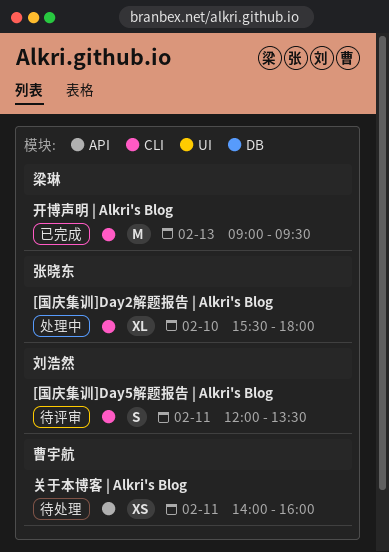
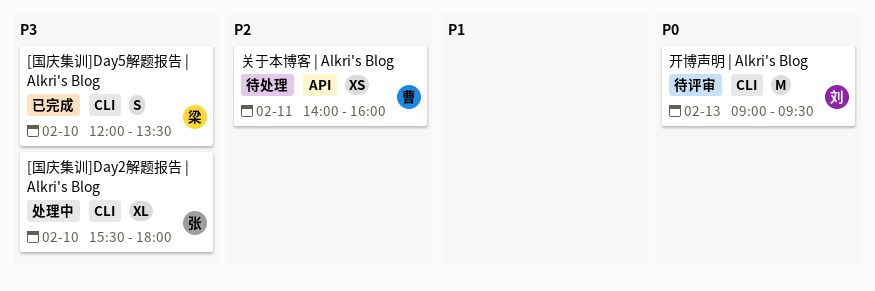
[国庆集训]Day5解题报告 | Alkri's Blog, status: 待评审 -> 已完成
[国庆集训]Day5解题报告 | Alkri's Blog, owner: 刘浩然 -> 梁琳
[国庆集训]Day5解题报告 | Alkri's Blog, day: Feb 11 -> Feb 10
开博声明 | Alkri's Blog, status: 已完成 -> 待评审
开博声明 | Alkri's Blog, owner: 梁琳 -> 刘浩然

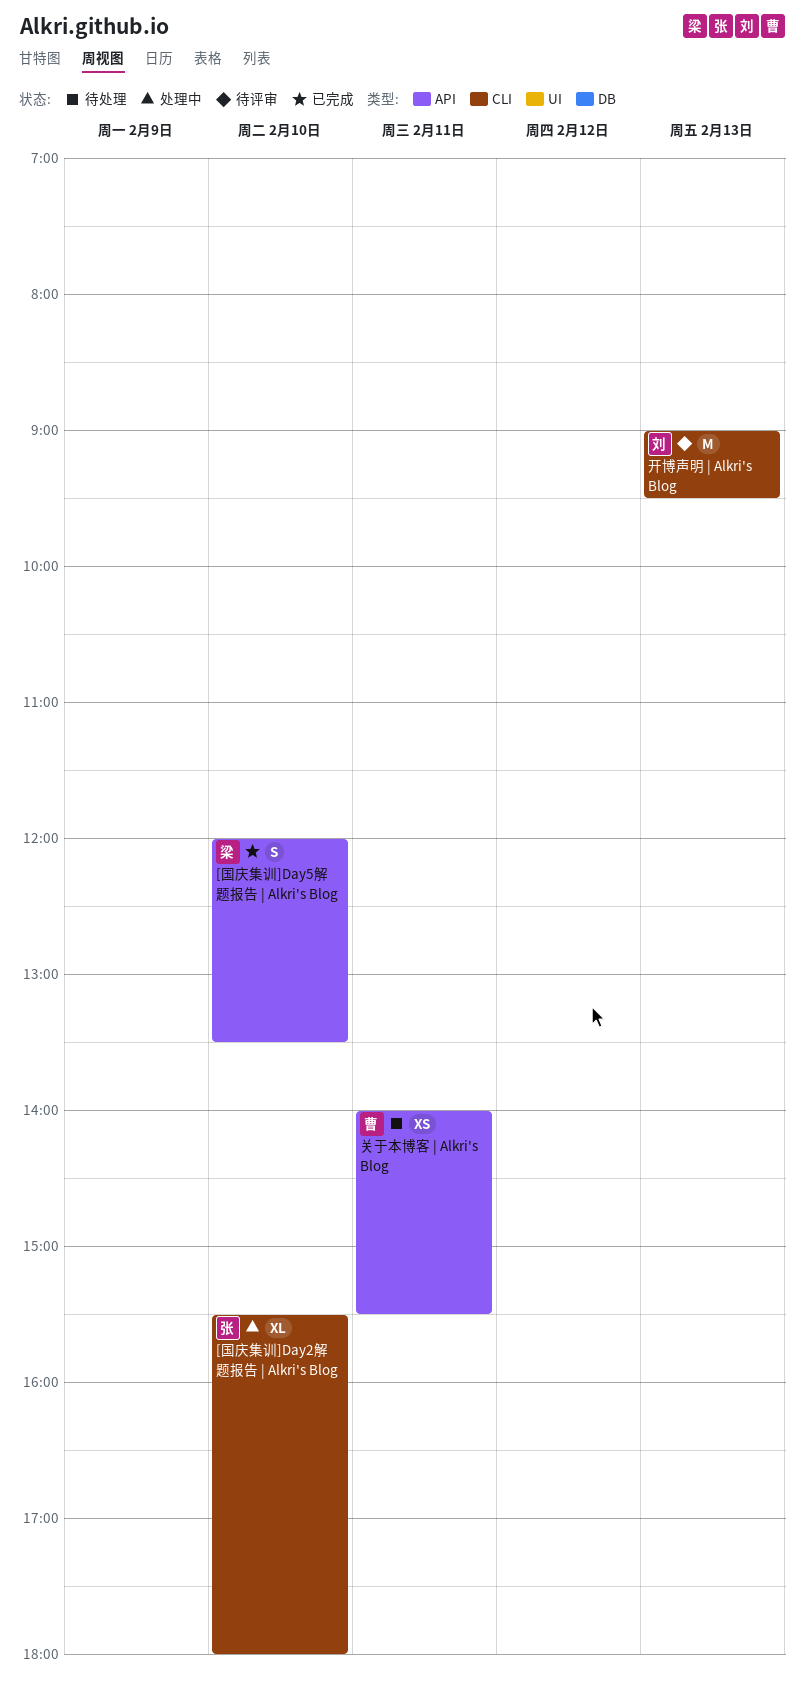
[国庆集训]Day5解题报告 | Alkri's Blog, label: CLI -> API
关于本博客 | Alkri's Blog, ends: 16:00 -> 15:30

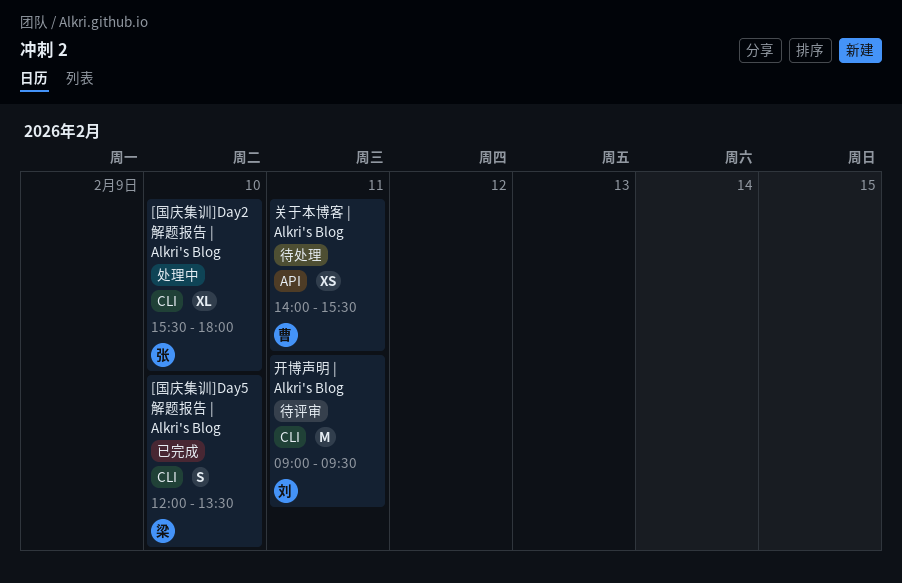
[国庆集训]Day5解题报告 | Alkri's Blog, label: API -> CLI
开博声明 | Alkri's Blog, day: Feb 13 -> Feb 11

